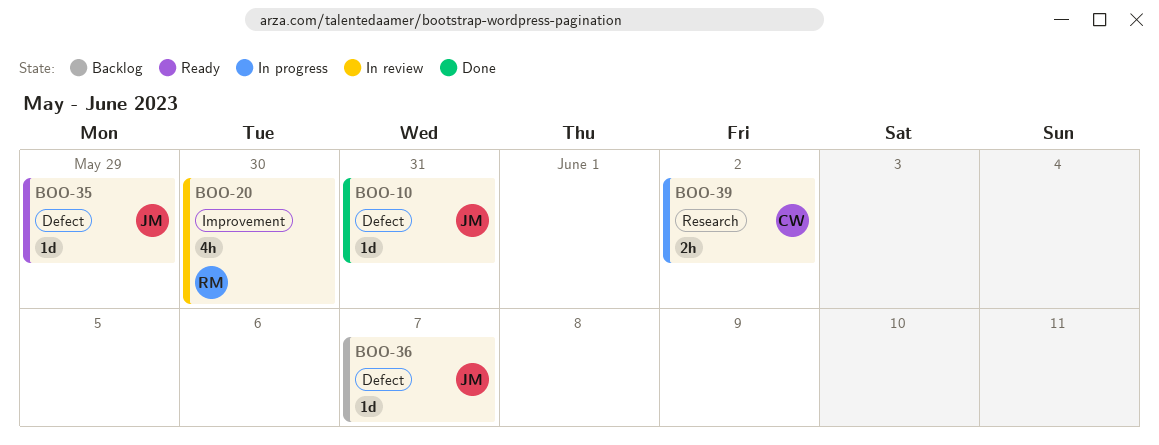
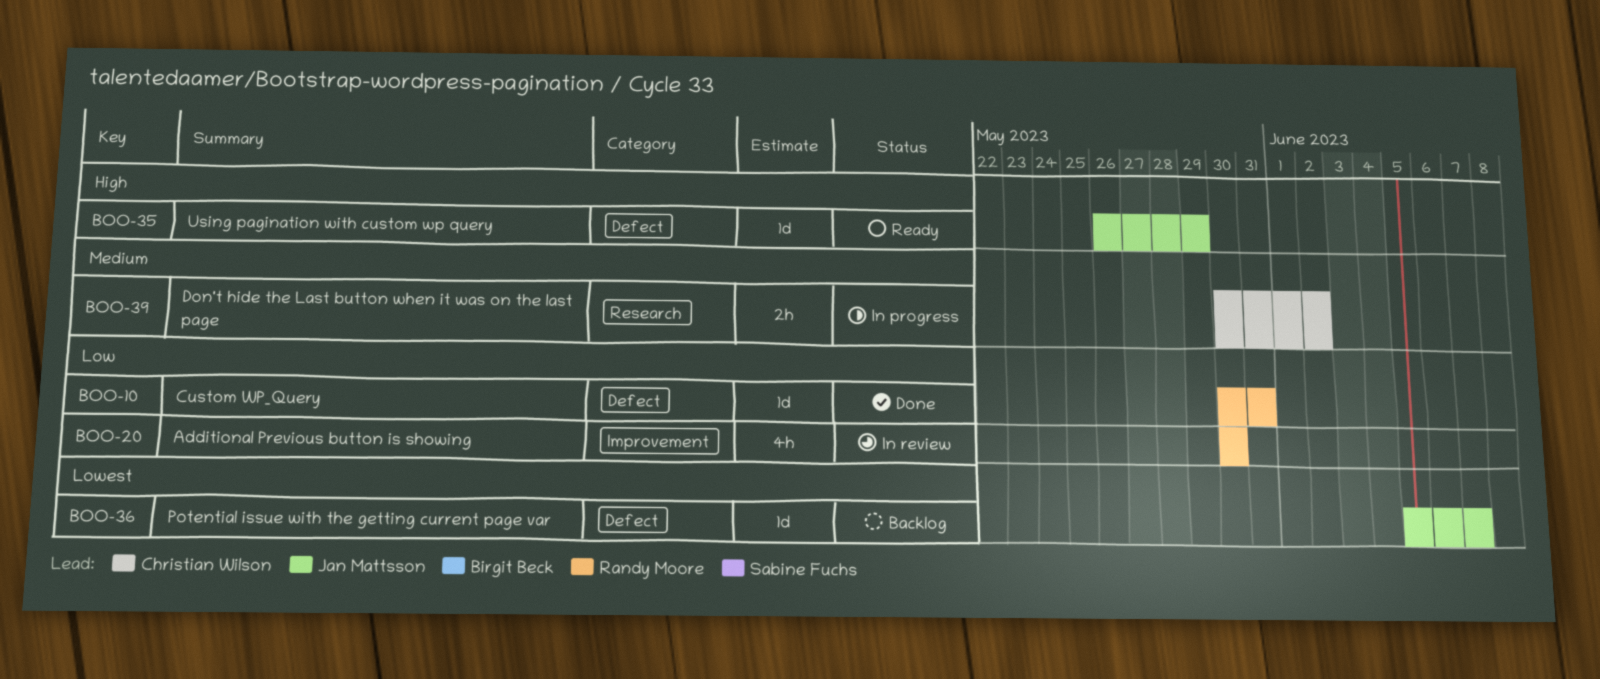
BOO-10, owner: Jan Mattsson -> Randy Moore

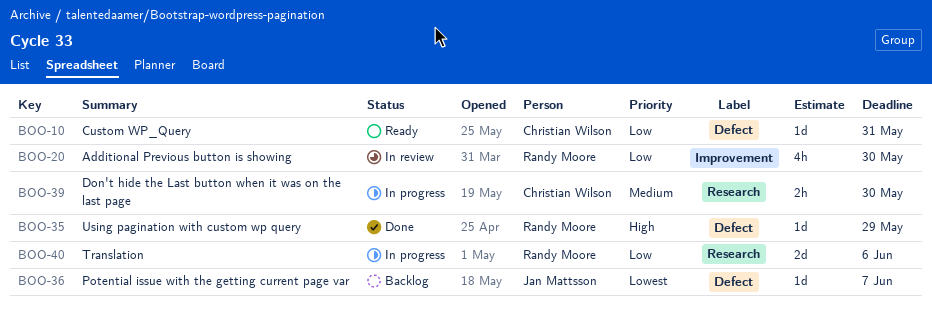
BOO-10, status: Done -> Ready
BOO-10, owner: Randy Moore -> Christian Wilson
BOO-35, status: Ready -> Done
BOO-35, owner: Jan Mattsson -> Randy Moore
BOO-39, due: Jun 2 -> May 30
BOO-40: none -> present

